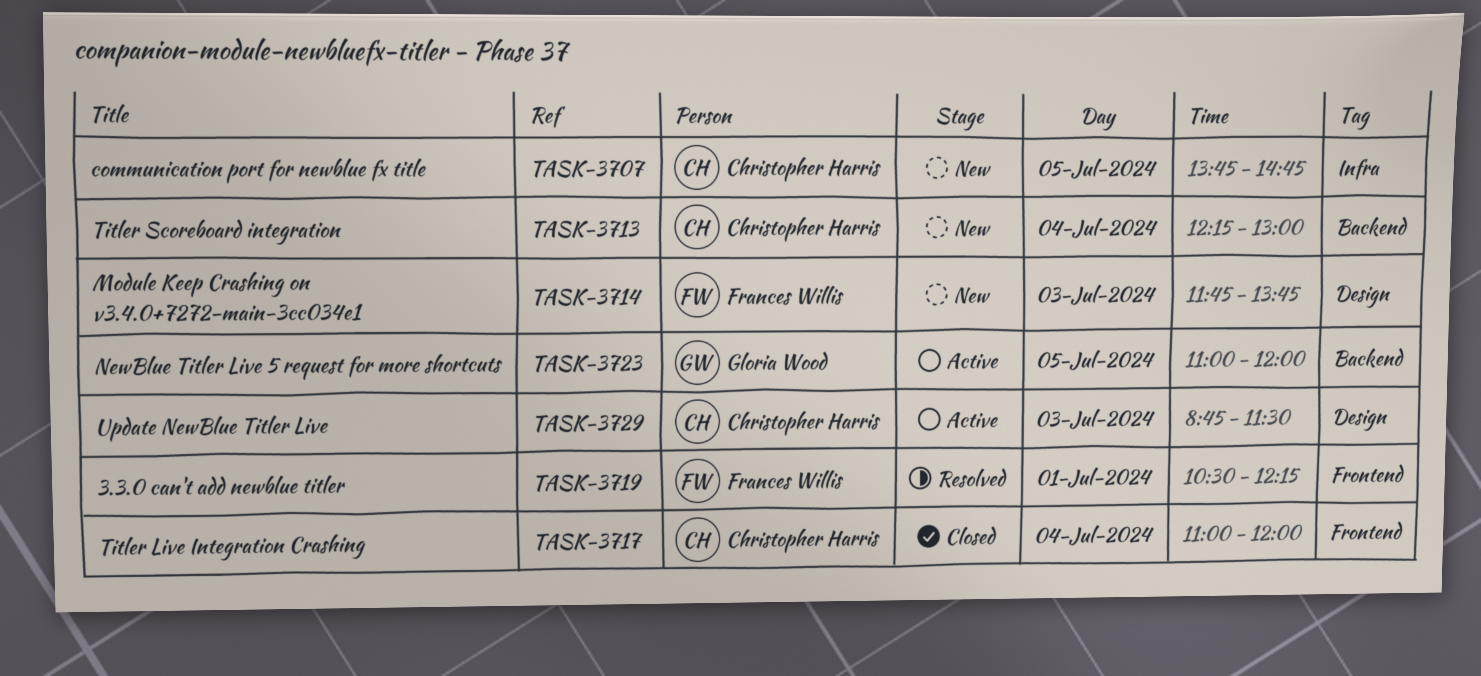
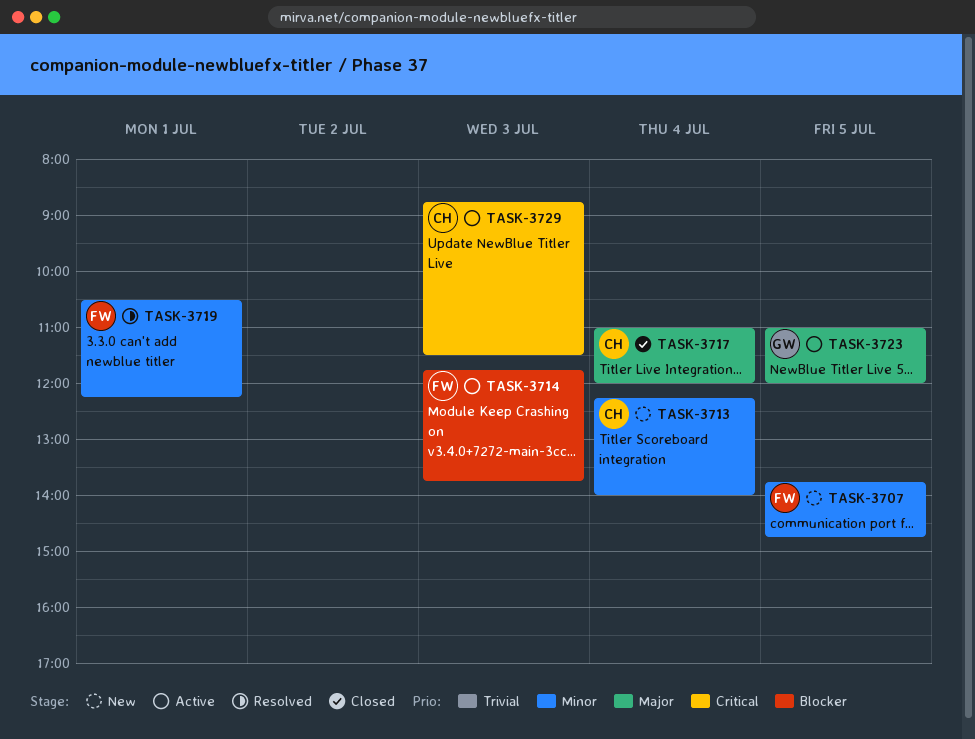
TASK-3707, owner: Christopher Harris -> Frances Willis
TASK-3713, ends: 13:00 -> 14:00
TASK-3714, status: New -> Active

